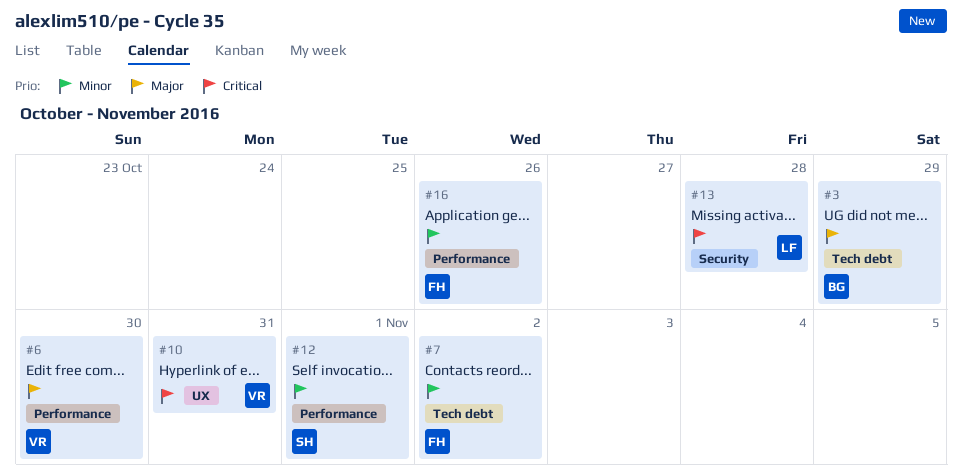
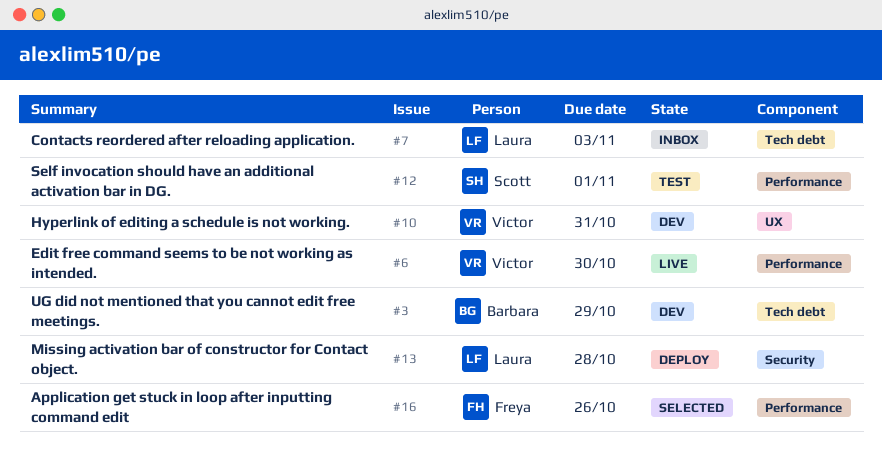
#7, owner: Freya -> Laura
#7, due: Nov 2 -> Nov 3

